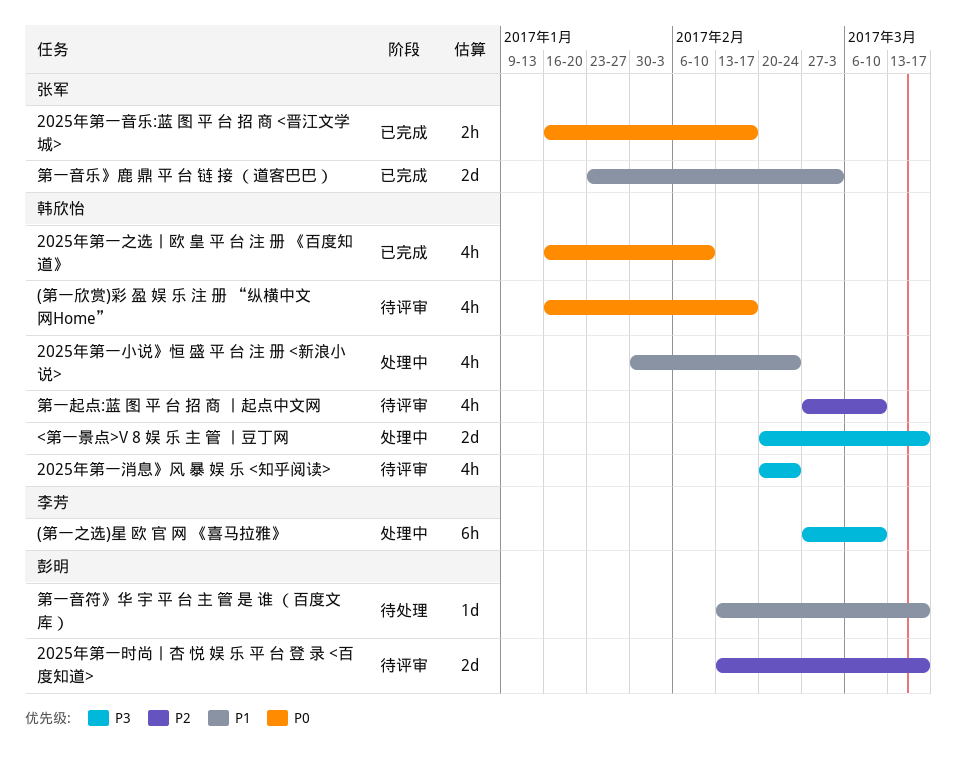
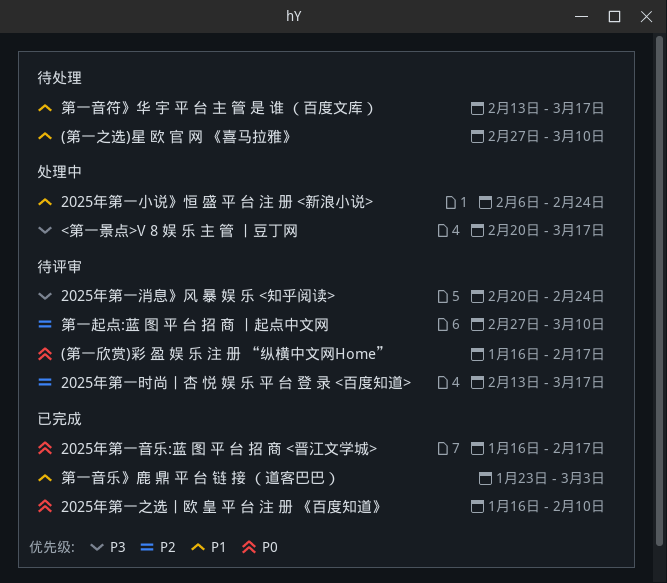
(第一之选)星 欧 官 网 《喜马拉雅》, status: 处理中 -> 待处理
(第一之选)星 欧 官 网 《喜马拉雅》, priority: P3 -> P1
2025年第一小说》恒 盛 平 台 注 册 <新浪小说>, start: Jan 30 -> Feb 6

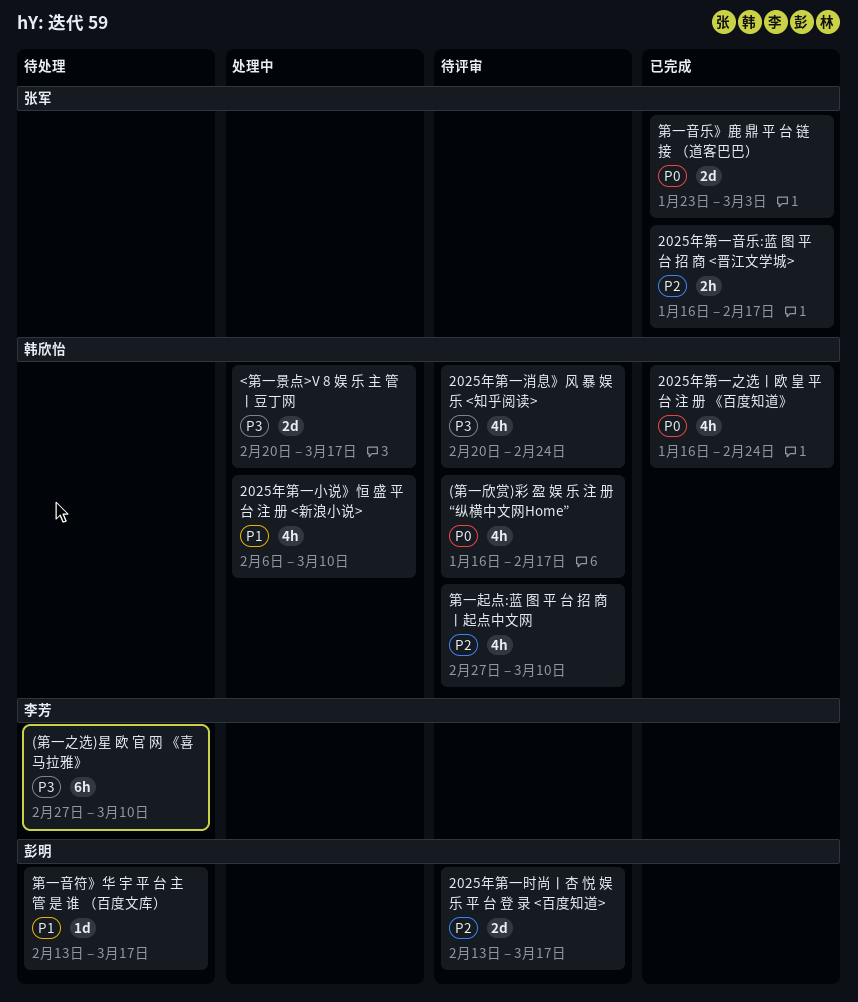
(第一之选)星 欧 官 网 《喜马拉雅》, priority: P1 -> P3
2025年第一之选丨欧 皇 平 台 注 册 《百度知道》, due: Feb 10 -> Feb 24
2025年第一小说》恒 盛 平 台 注 册 <新浪小说>, due: Feb 24 -> Mar 10
2025年第一音乐:蓝 图 平 台 招 商 <晋江文学城>, priority: P0 -> P2
第一音乐》鹿 鼎 平 台 链 接 （道客巴巴）, priority: P1 -> P0

